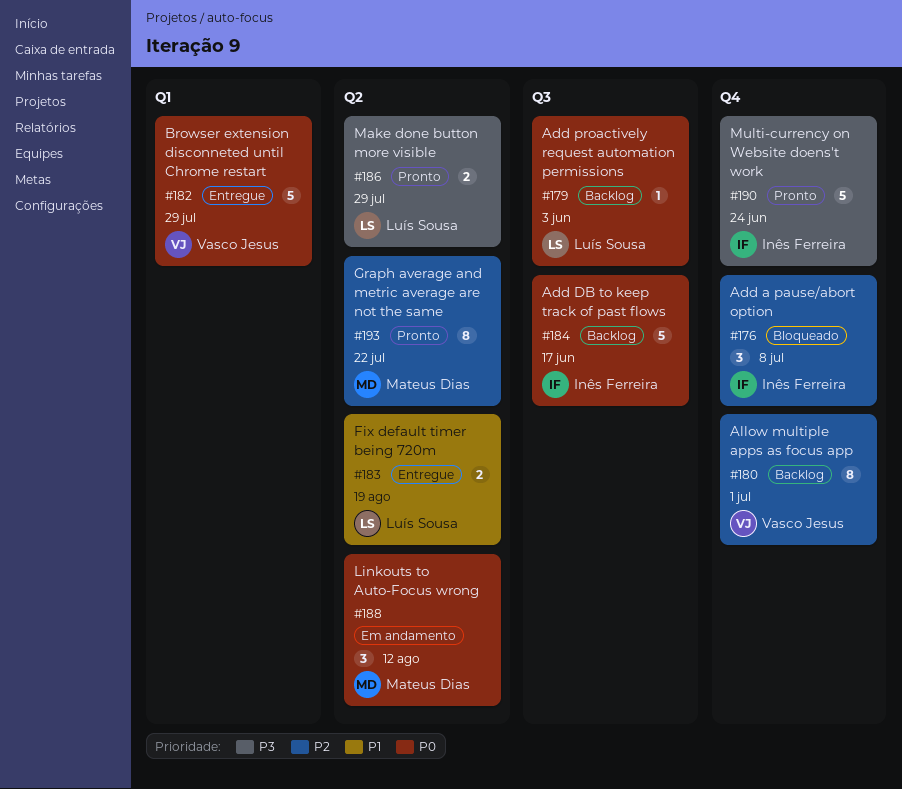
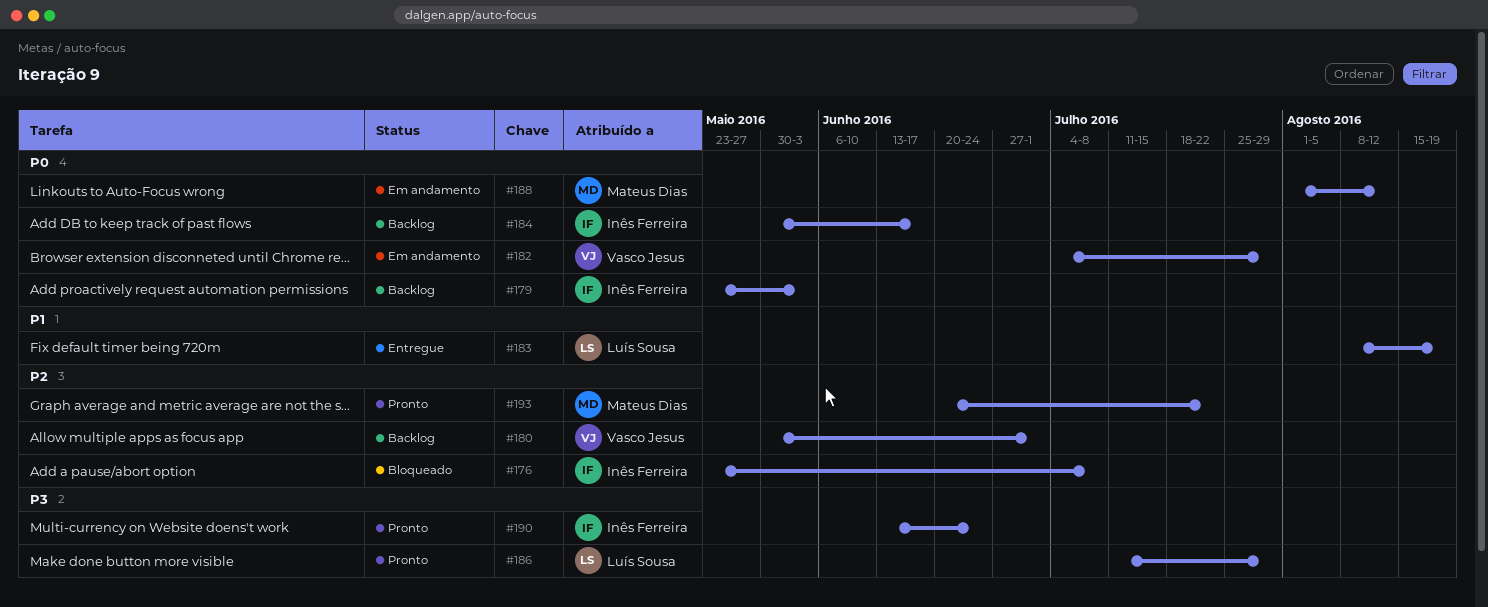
#179, owner: Luís Sousa -> Inês Ferreira
#182, status: Entregue -> Em andamento

